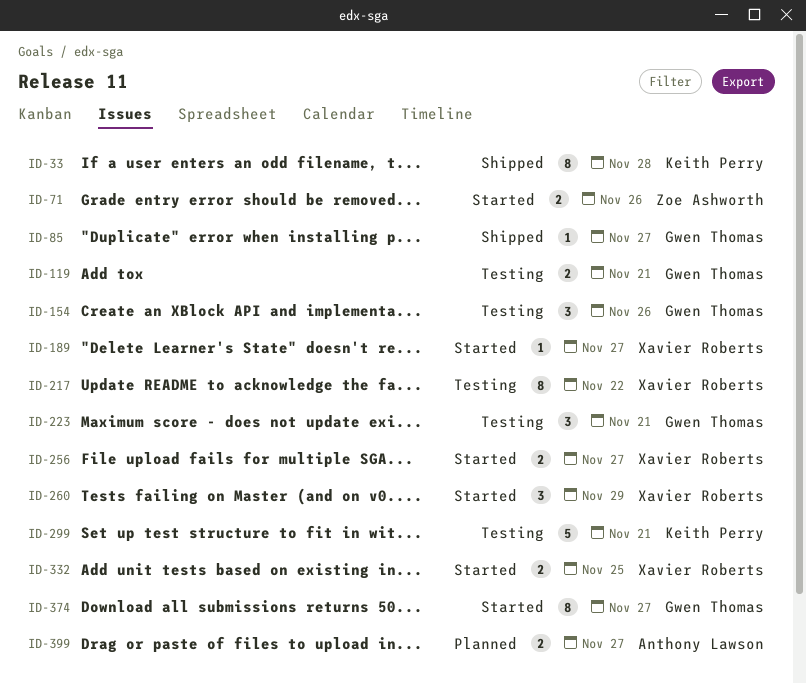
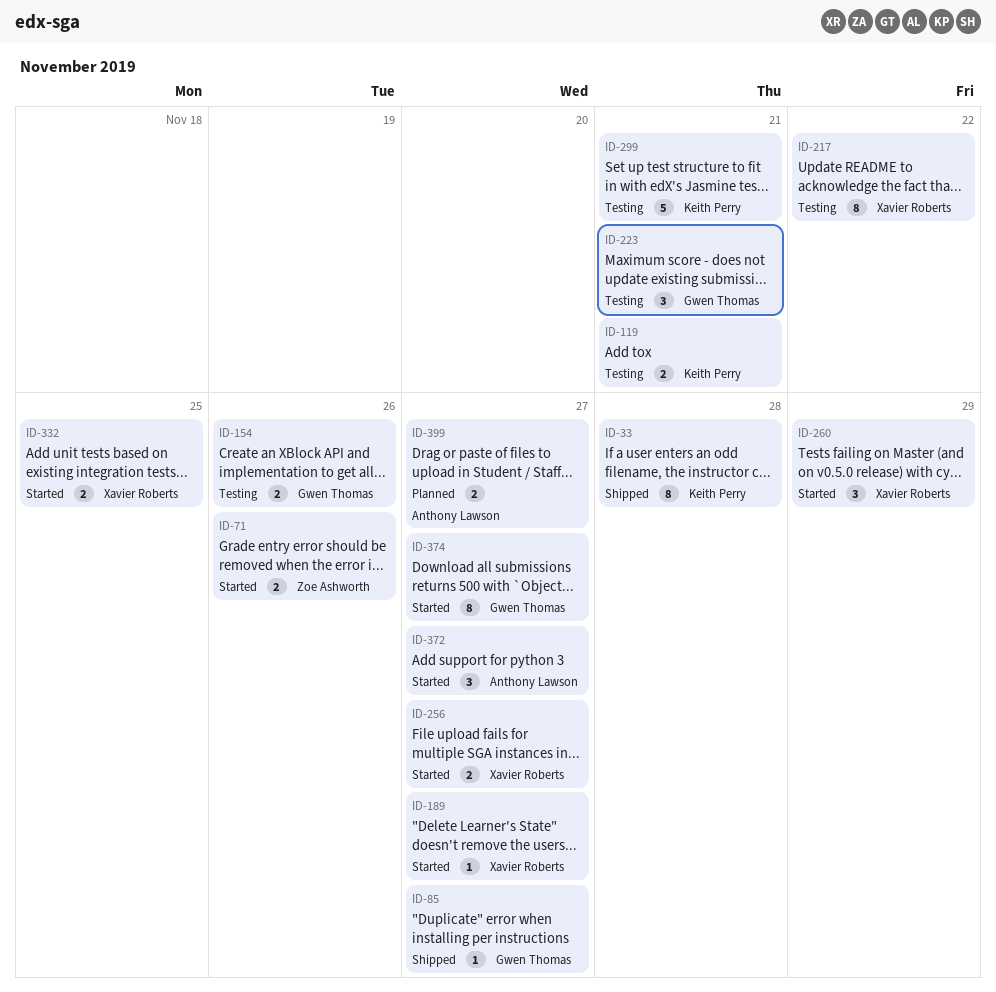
ID-119, owner: Gwen Thomas -> Keith Perry
ID-154, estimate: 3 -> 2
ID-372: none -> present

